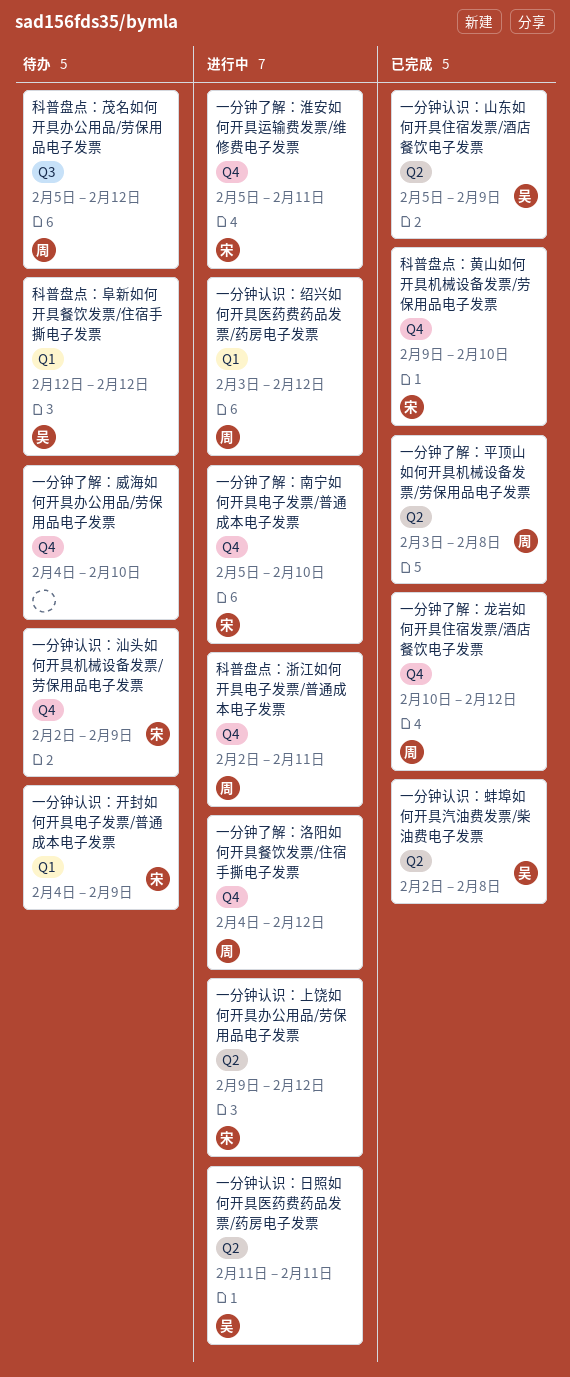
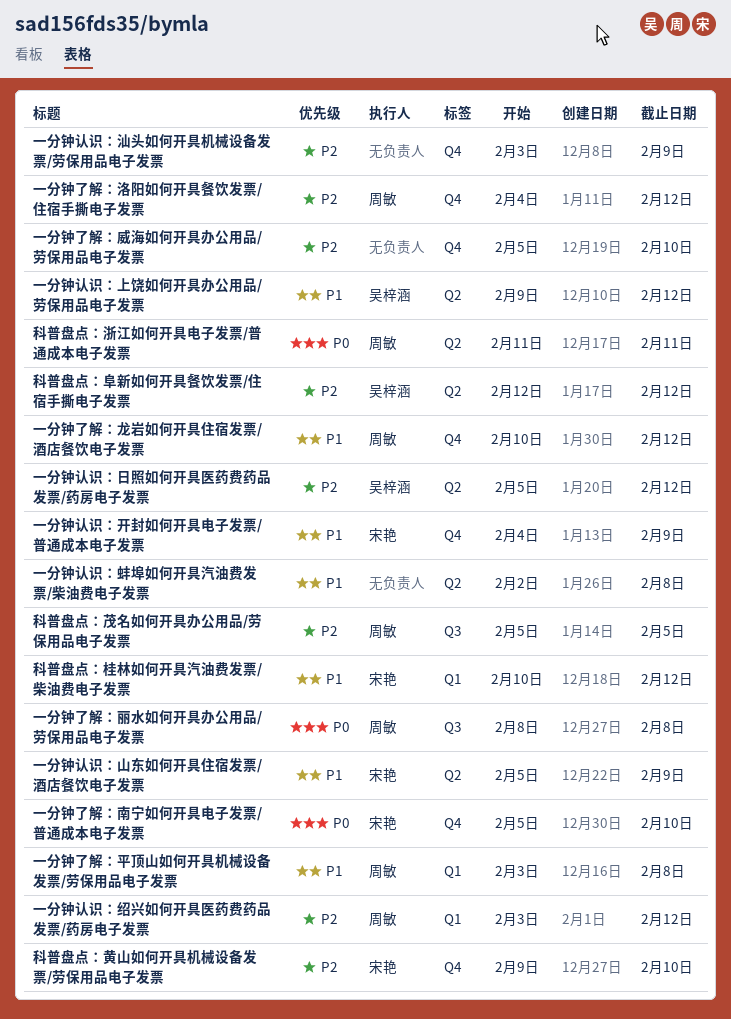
一分钟了解：丽水如何开具办公用品/劳保用品电子发票: none -> present
一分钟了解：威海如何开具办公用品/劳保用品电子发票, start: Feb 4 -> Feb 5
一分钟了解：平顶山如何开具机械设备发票/劳保用品电子发票, label: Q2 -> Q1
一分钟了解：淮安如何开具运输费发票/维修费电子发票: present -> none
一分钟认识：上饶如何开具办公用品/劳保用品电子发票, owner: 宋艳 -> 吴梓涵
一分钟认识：山东如何开具住宿发票/酒店餐饮电子发票, owner: 吴梓涵 -> 宋艳
一分钟认识：开封如何开具电子发票/普通成本电子发票, label: Q1 -> Q4
一分钟认识：日照如何开具医药费药品发票/药房电子发票, start: Feb 11 -> Feb 5
一分钟认识：日照如何开具医药费药品发票/药房电子发票, due: Feb 11 -> Feb 12
一分钟认识：汕头如何开具机械设备发票/劳保用品电子发票, owner: 宋艳 -> none
一分钟认识：汕头如何开具机械设备发票/劳保用品电子发票, start: Feb 2 -> Feb 3
一分钟认识：蚌埠如何开具汽油费发票/柴油费电子发票, owner: 吴梓涵 -> none
科普盘点：桂林如何开具汽油费发票/柴油费电子发票: none -> present
科普盘点：浙江如何开具电子发票/普通成本电子发票, label: Q4 -> Q2
科普盘点：浙江如何开具电子发票/普通成本电子发票, start: Feb 2 -> Feb 11
科普盘点：茂名如何开具办公用品/劳保用品电子发票, due: Feb 12 -> Feb 5
科普盘点：阜新如何开具餐饮发票/住宿手撕电子发票, label: Q1 -> Q2

